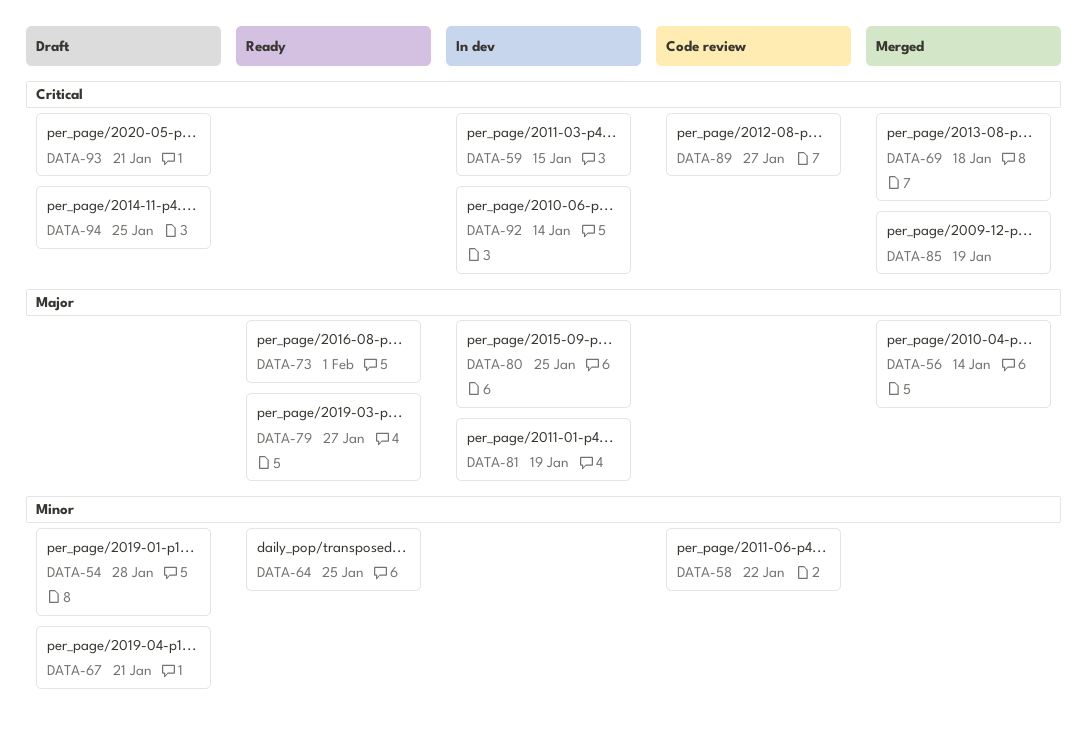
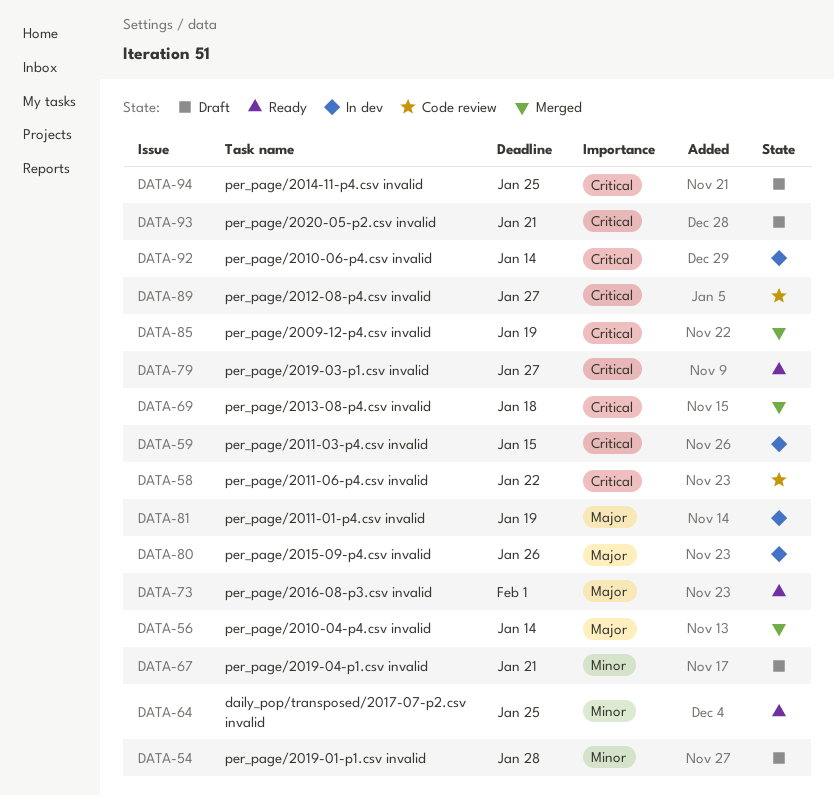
DATA-58, priority: Minor -> Critical
DATA-79, priority: Major -> Critical
DATA-80, due: Jan 25 -> Jan 26

